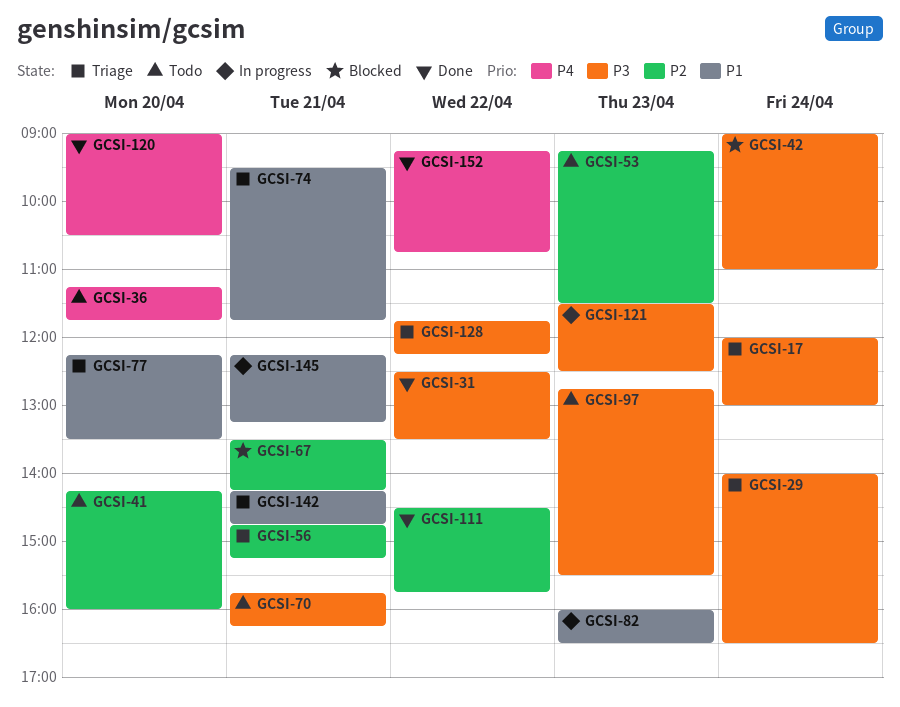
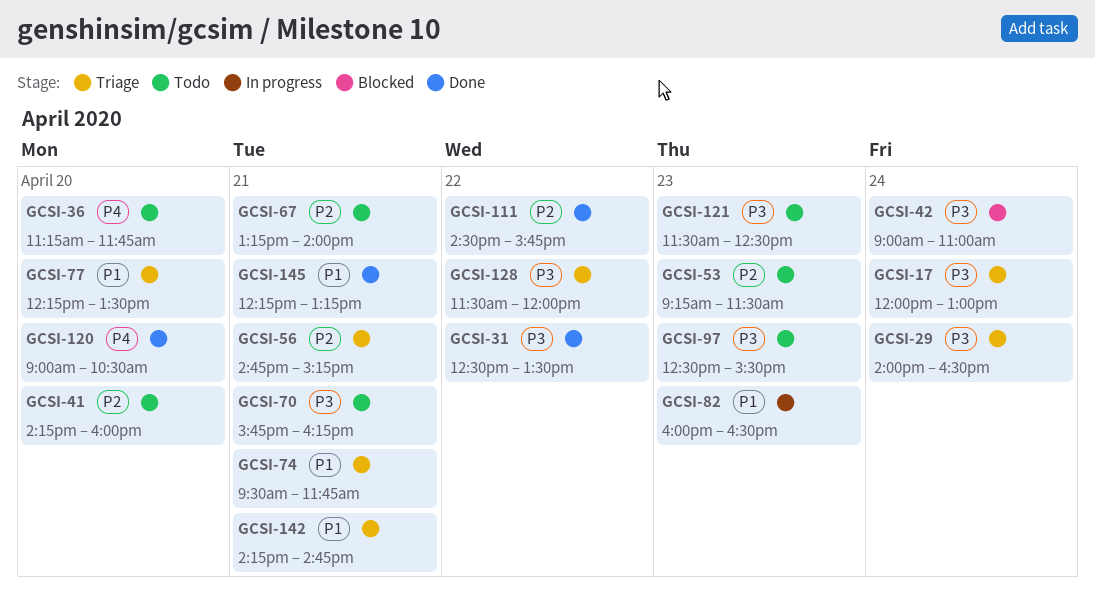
GCSI-67, status: Blocked -> Todo
GCSI-67, begins: 13:30 -> 13:15
GCSI-67, ends: 14:15 -> 14:00
GCSI-97, begins: 12:45 -> 12:30
GCSI-121, status: In progress -> Todo
GCSI-128, begins: 11:45 -> 11:30
GCSI-128, ends: 12:15 -> 12:00
GCSI-145, status: In progress -> Done
GCSI-152: present -> none

